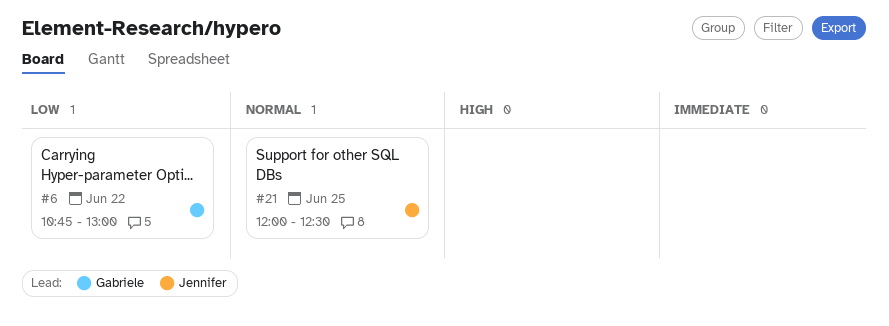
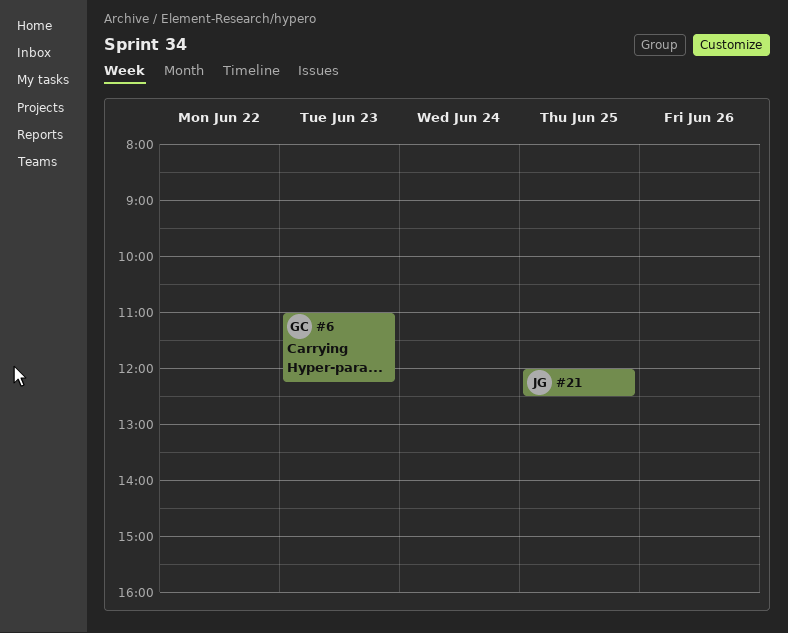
#6, day: Jun 22 -> Jun 23
#6, begins: 10:45 -> 11:00
#6, ends: 13:00 -> 12:15

